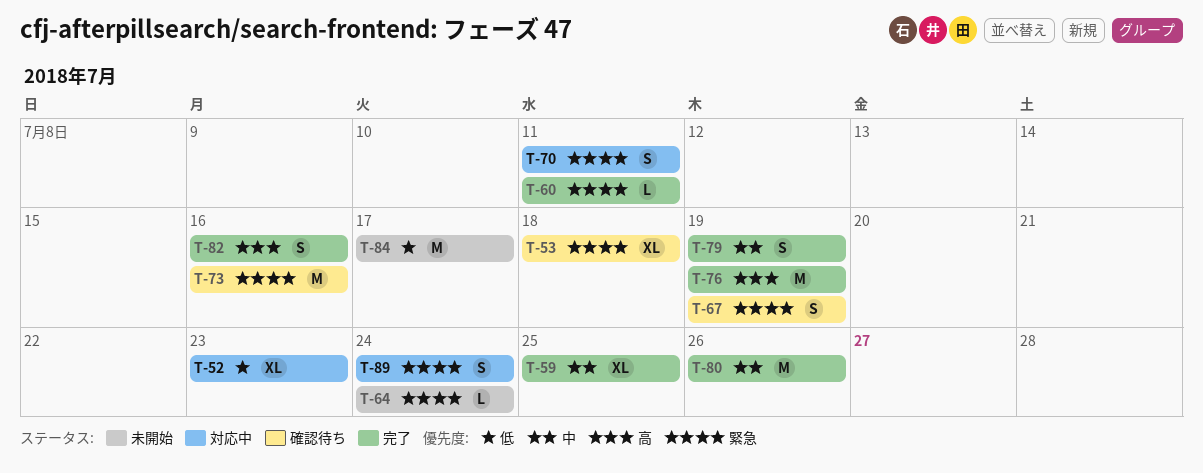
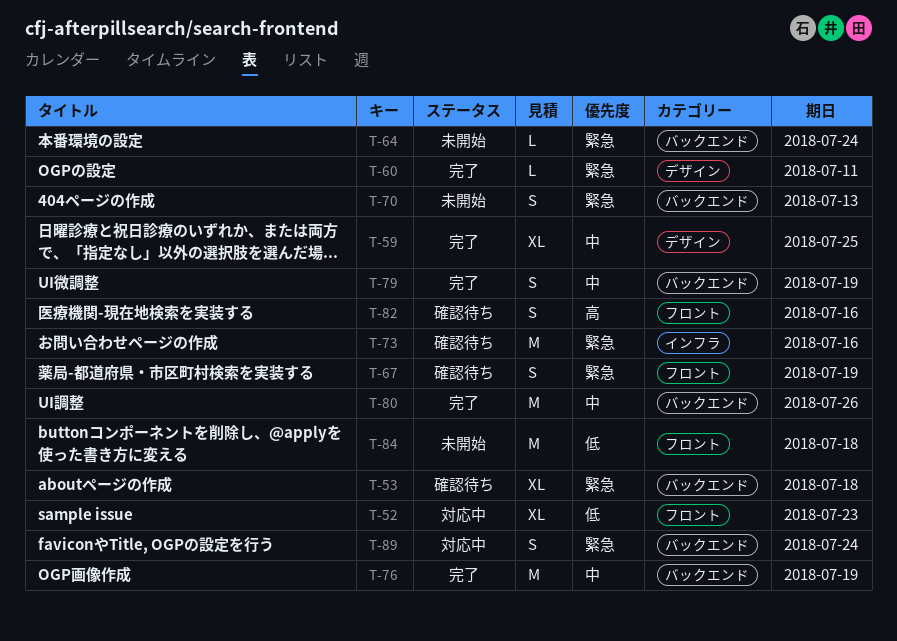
T-70, status: 対応中 -> 未開始
T-70, due: Jul 11 -> Jul 13
T-76, priority: 高 -> 中
T-82, status: 完了 -> 確認待ち
T-84, due: Jul 17 -> Jul 18

